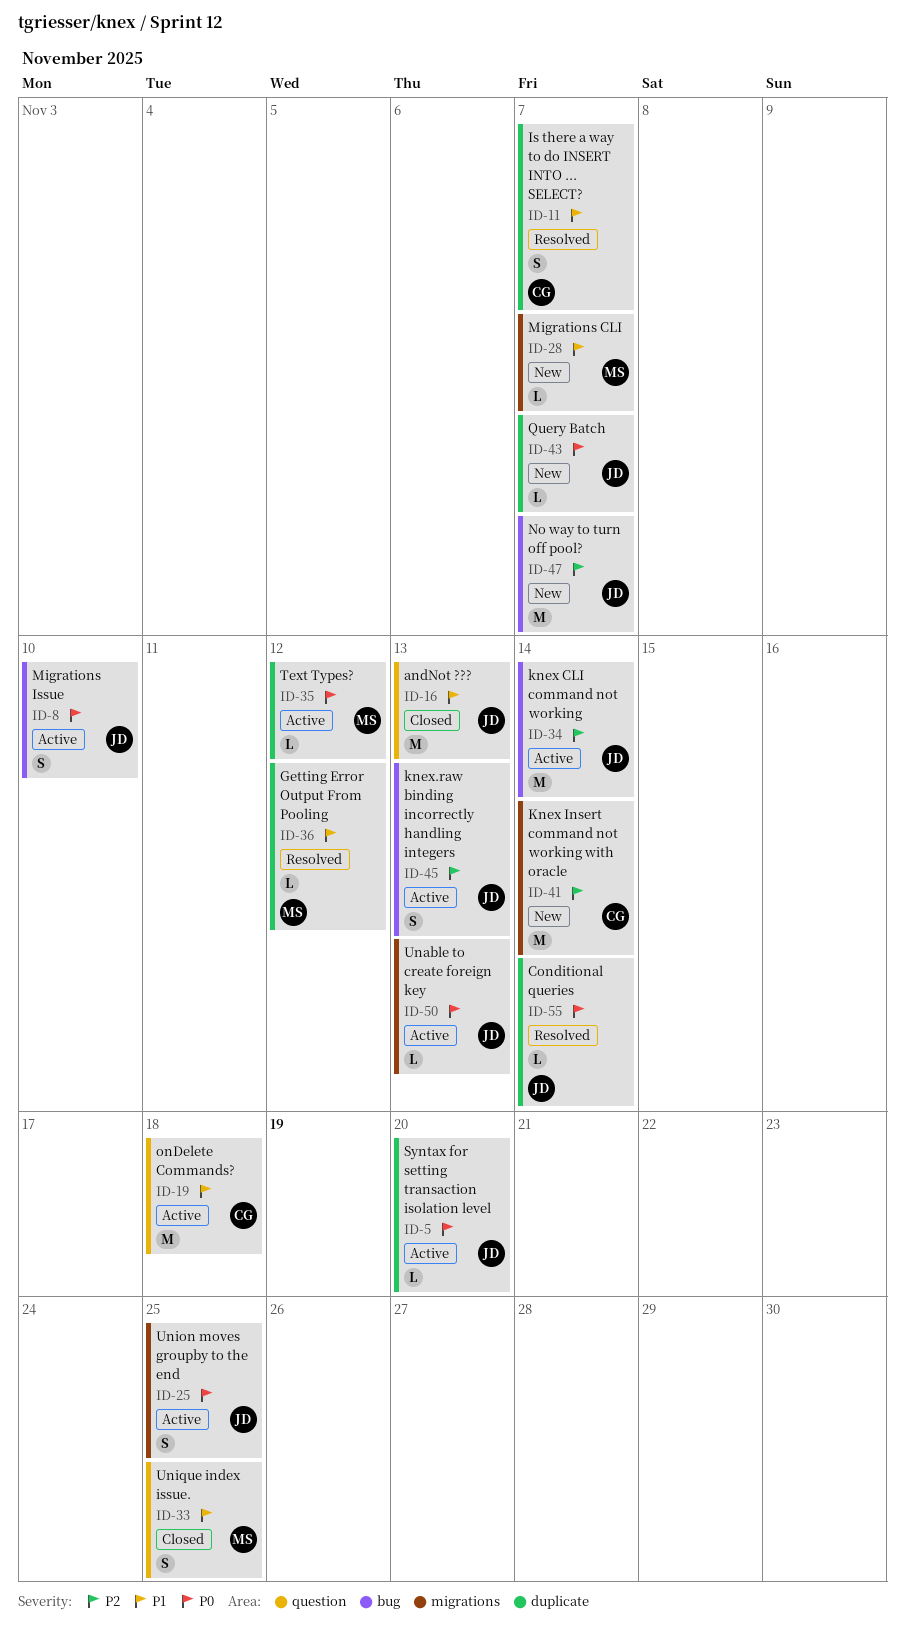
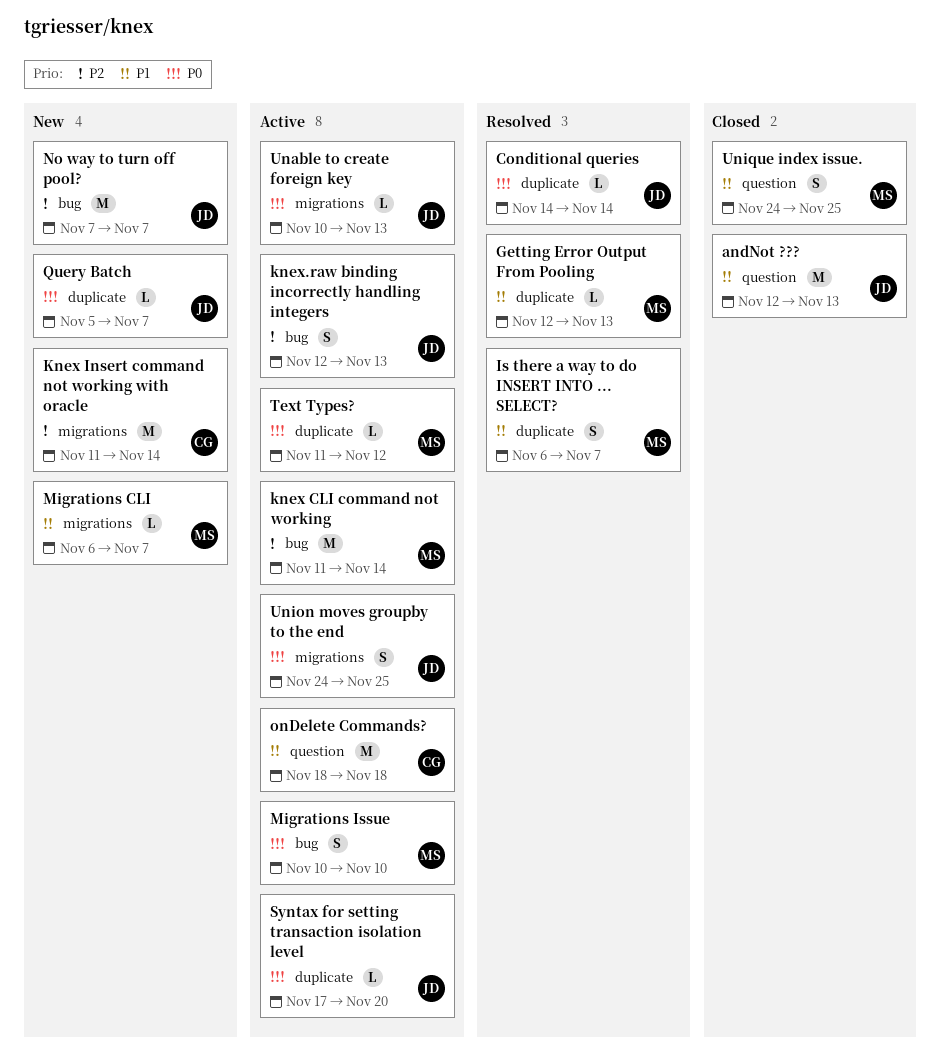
Getting Error Output From Pooling, due: Nov 12 -> Nov 13
Is there a way to do INSERT INTO ... SELECT?, owner: CG -> MS
knex CLI command not working, owner: JD -> MS
Migrations Issue, owner: JD -> MS

